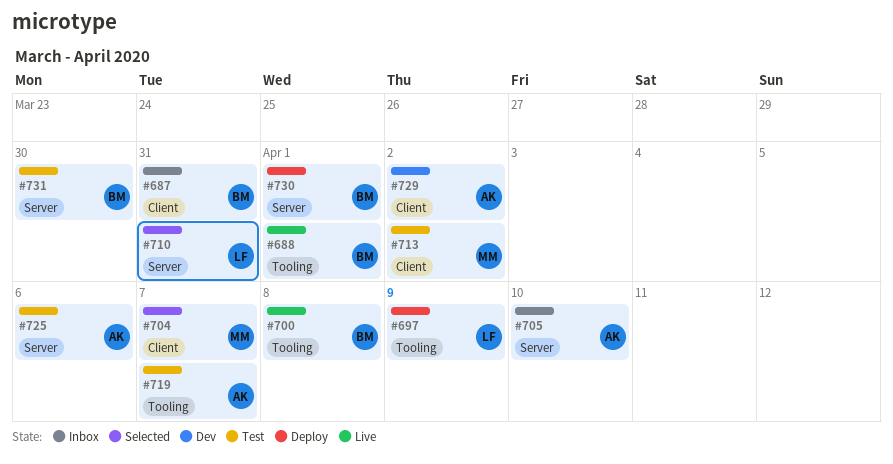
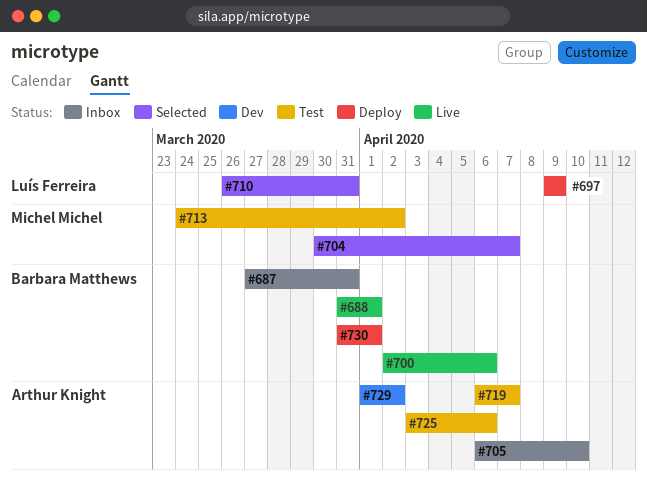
#700, due: Apr 8 -> Apr 6
#731: present -> none

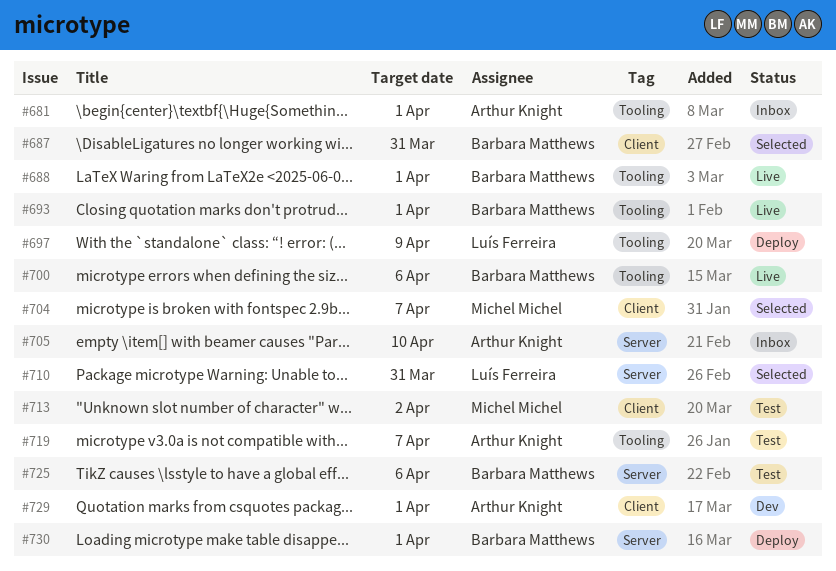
#681: none -> present
#687, status: Inbox -> Selected
#693: none -> present
#725, owner: Arthur Knight -> Barbara Matthews
#729, due: Apr 2 -> Apr 1

